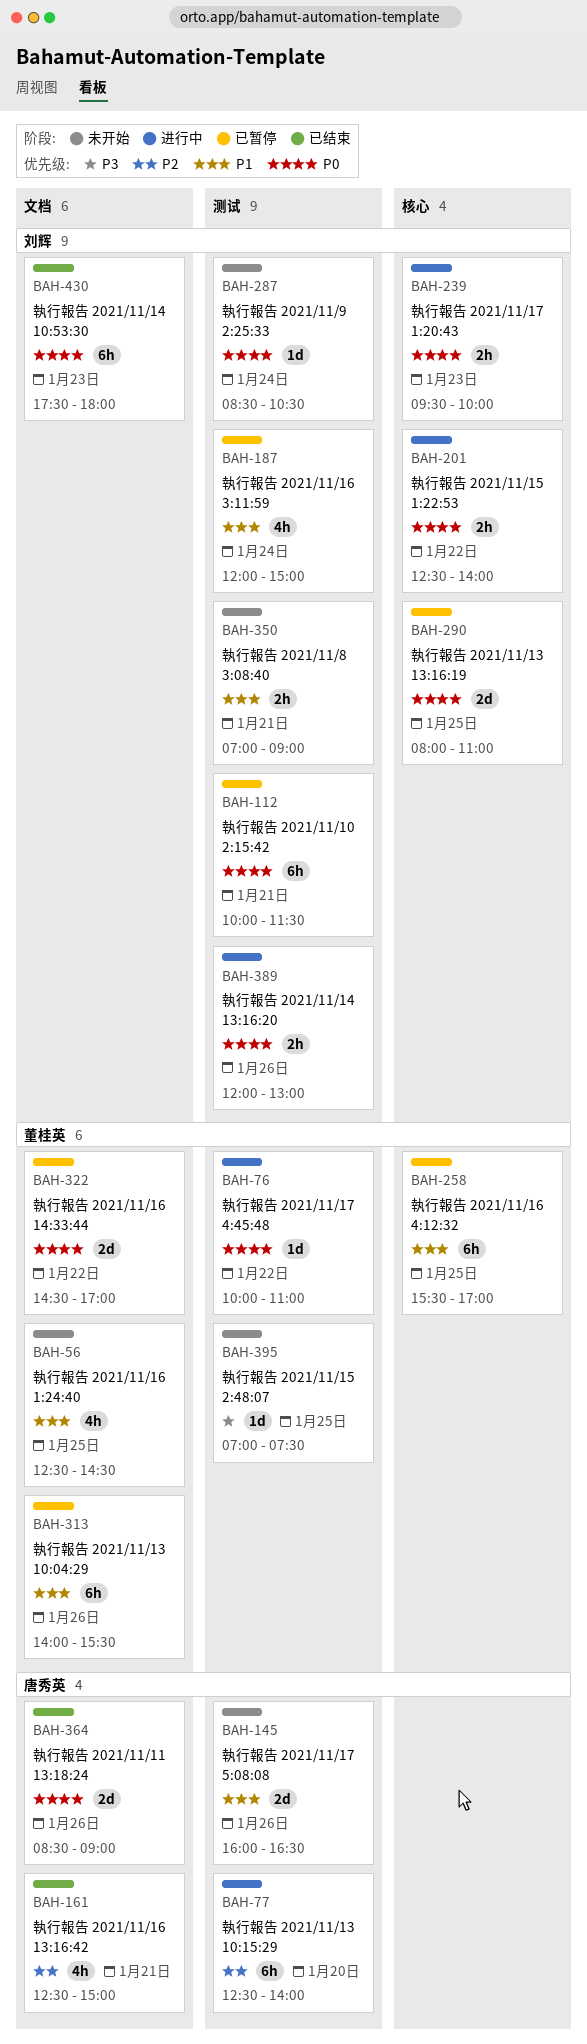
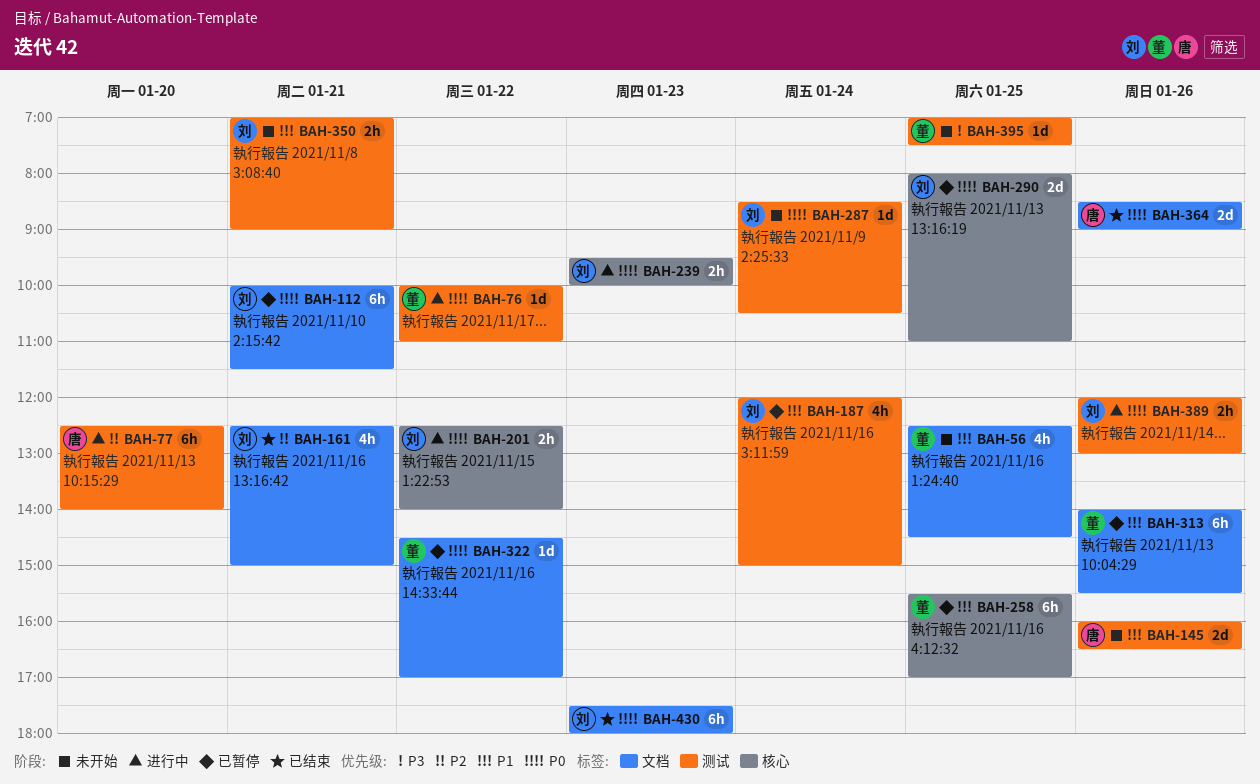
BAH-112, label: 测试 -> 文档
BAH-161, owner: 唐秀英 -> 刘辉
BAH-322, estimate: 2d -> 1d

